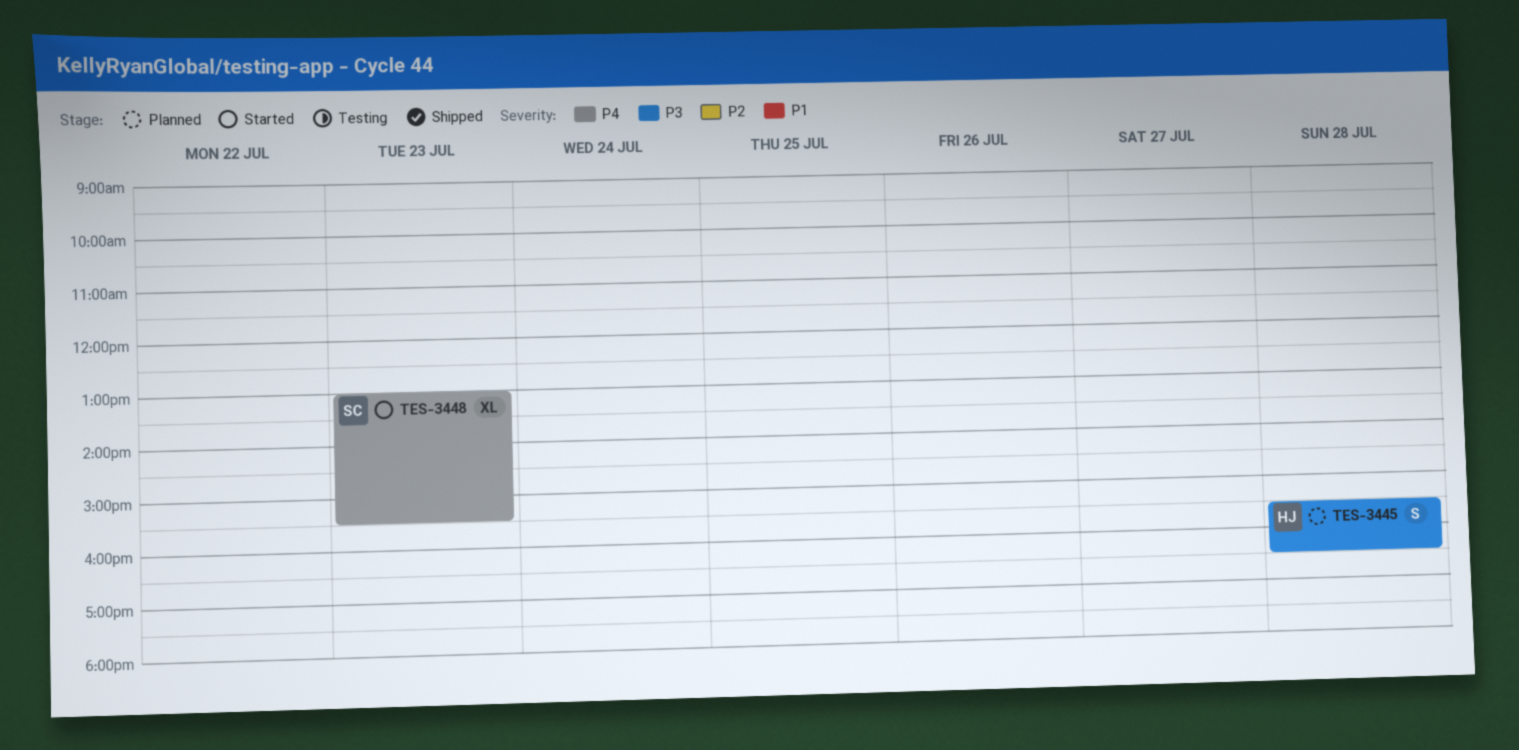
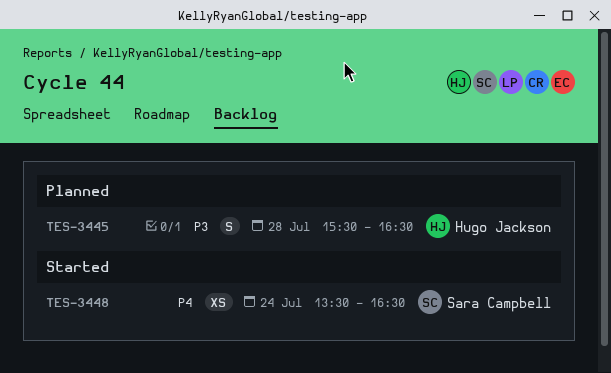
TES-3448, estimate: XL -> XS
TES-3448, day: Jul 23 -> Jul 24
TES-3448, begins: 13:00 -> 13:30
TES-3448, ends: 15:30 -> 16:30

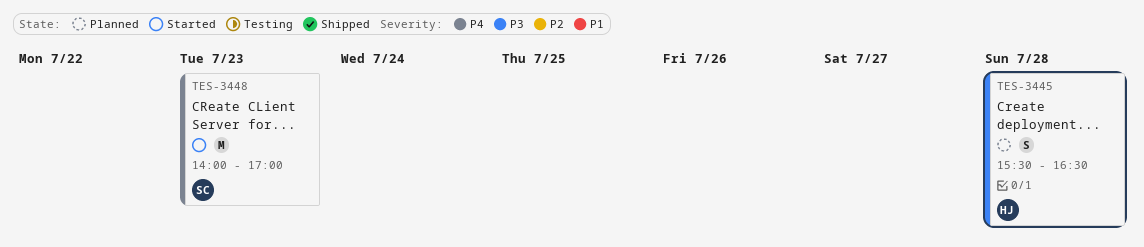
TES-3448, estimate: XS -> M
TES-3448, day: Jul 24 -> Jul 23
TES-3448, begins: 13:30 -> 14:00
TES-3448, ends: 16:30 -> 17:00

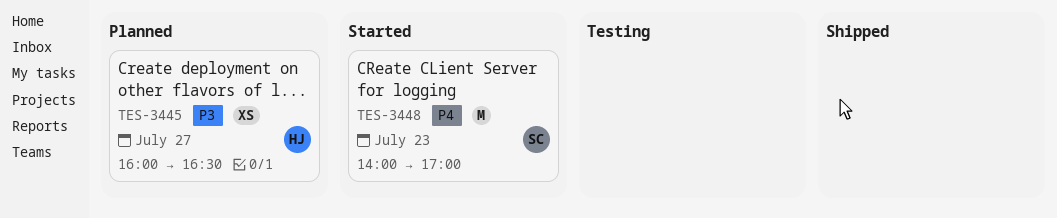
TES-3445, estimate: S -> XS
TES-3445, day: Jul 28 -> Jul 27
TES-3445, begins: 15:30 -> 16:00

